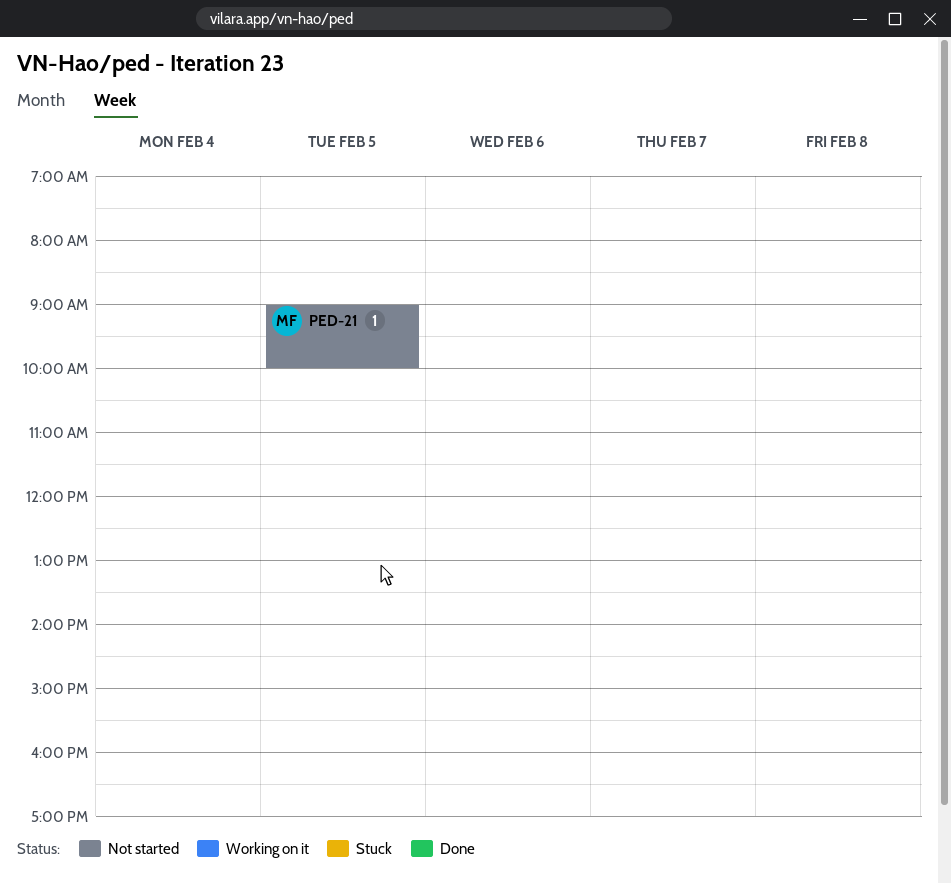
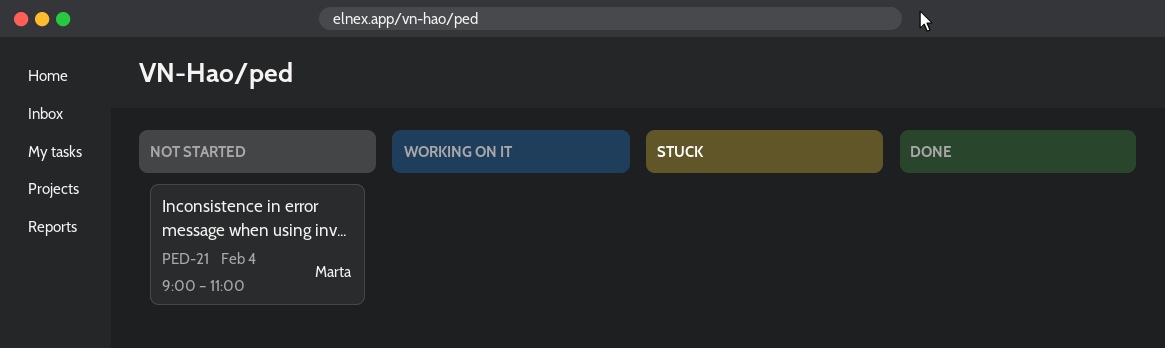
PED-21, day: Feb 5 -> Feb 4
PED-21, ends: 10:00 -> 11:00

